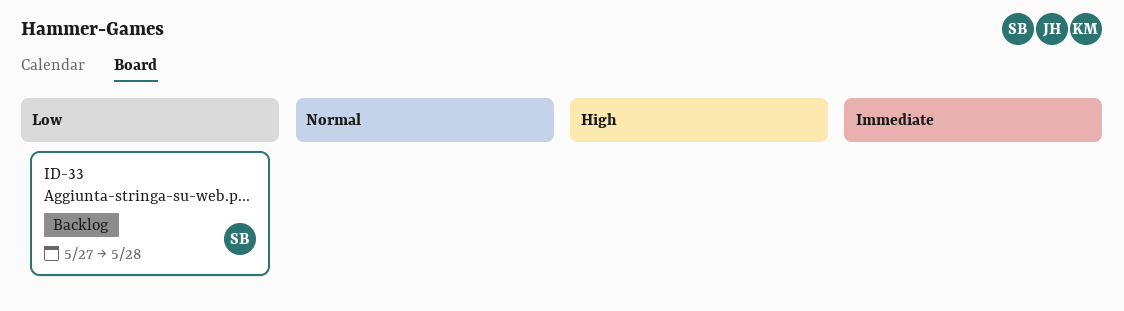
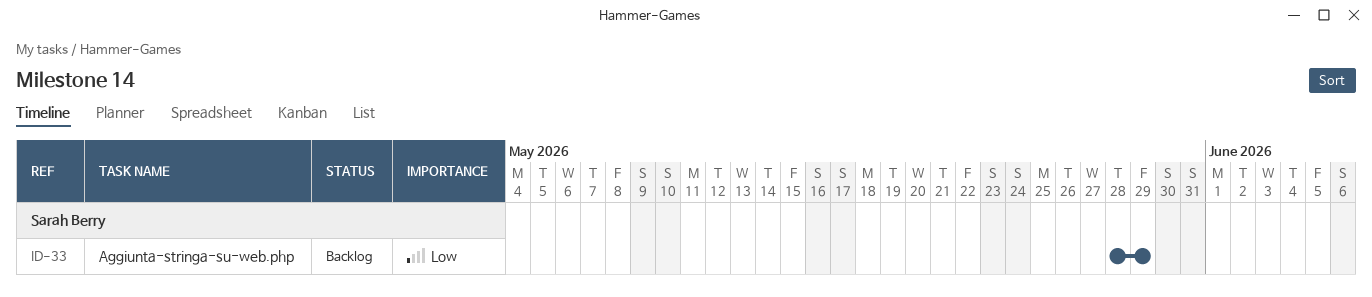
ID-33, start: May 27 -> May 28
ID-33, due: May 28 -> May 29

